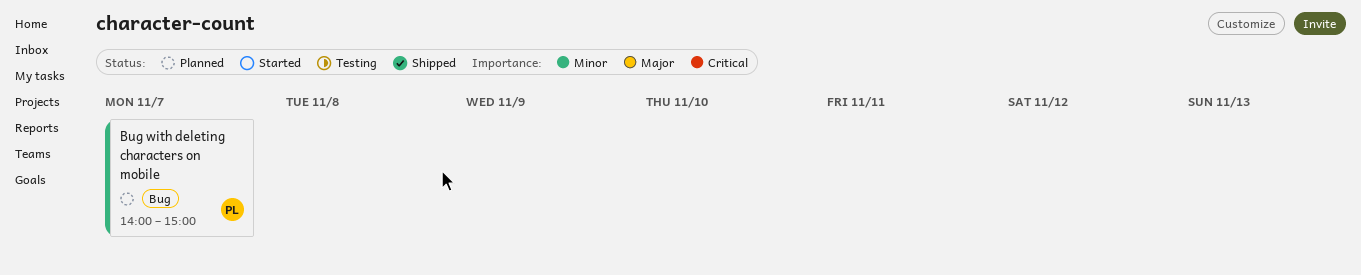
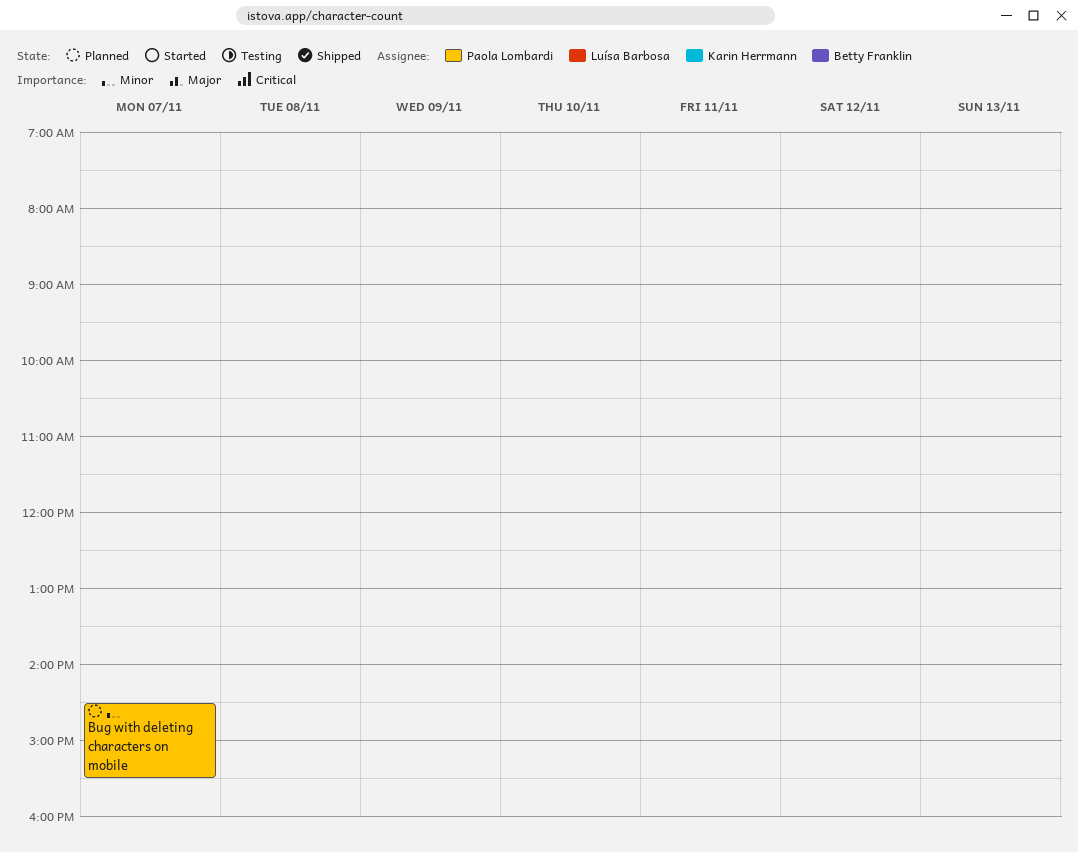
Bug with deleting characters on mobile, begins: 14:00 -> 14:30
Bug with deleting characters on mobile, ends: 15:00 -> 15:30

